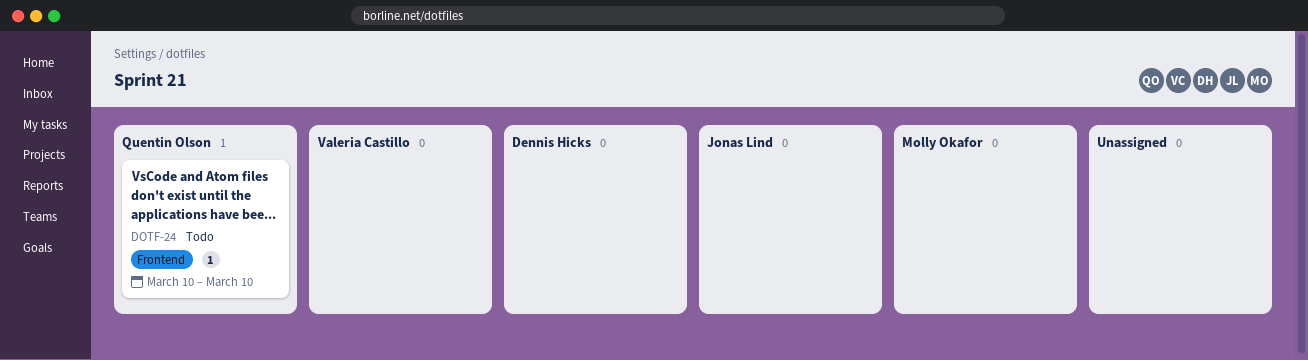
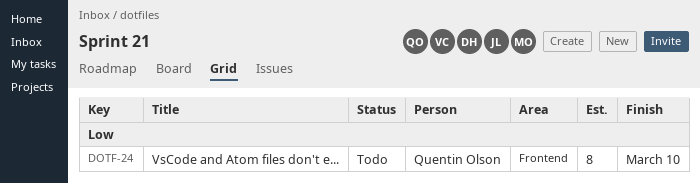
DOTF-24, estimate: 1 -> 8

